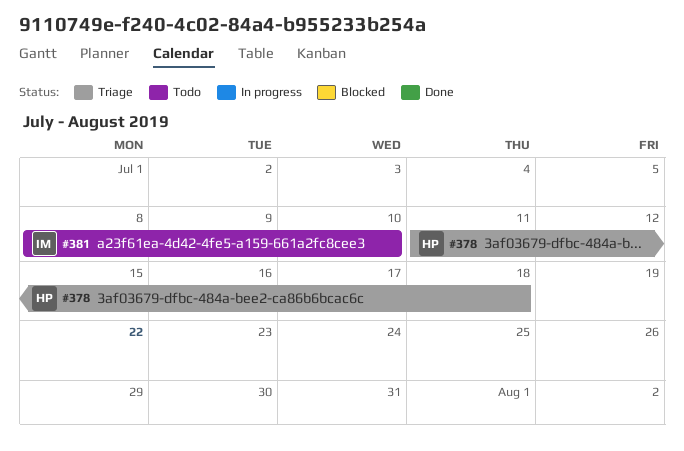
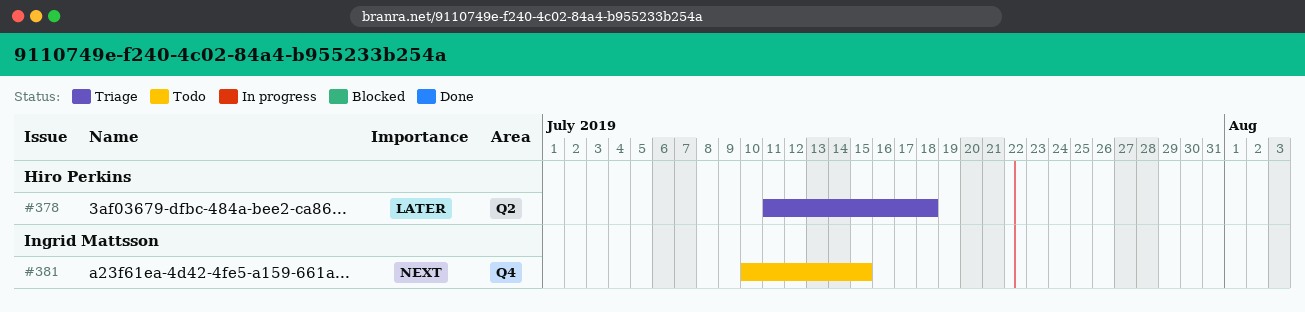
#381, start: Jul 8 -> Jul 10
#381, due: Jul 10 -> Jul 15

